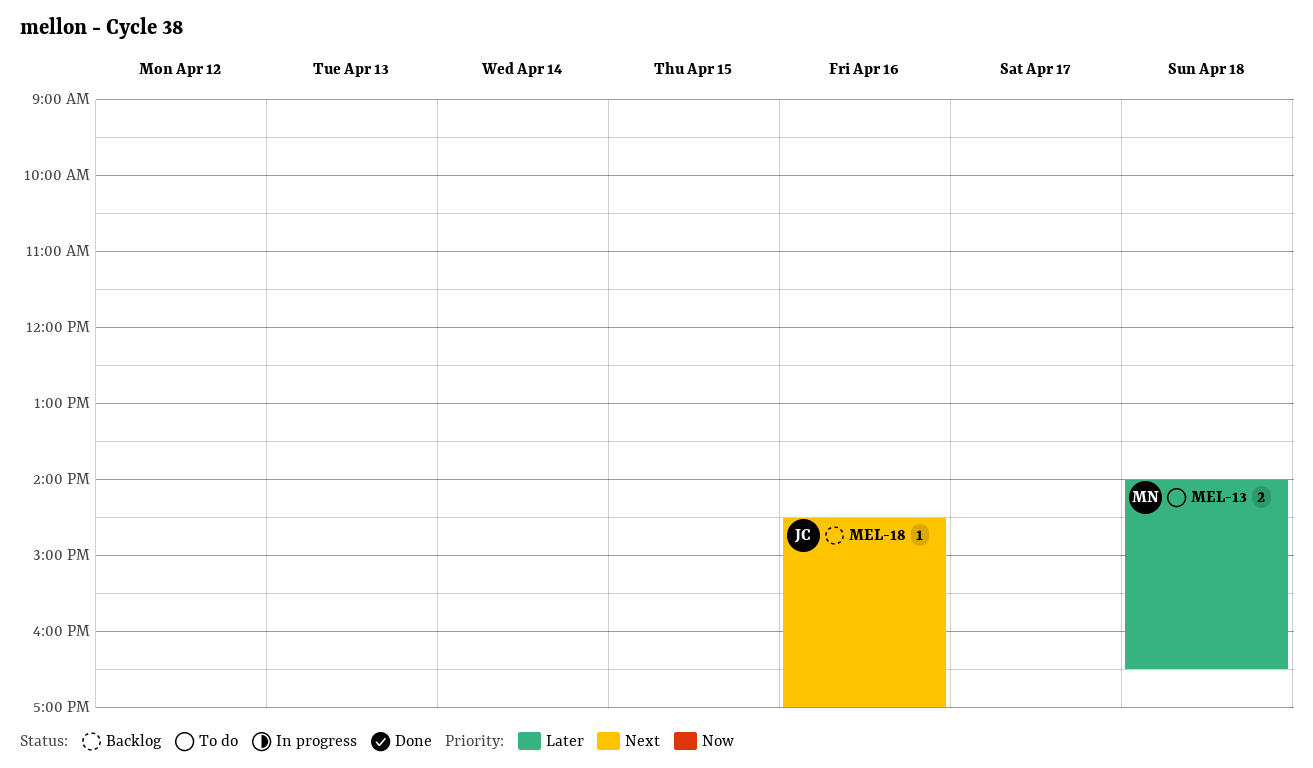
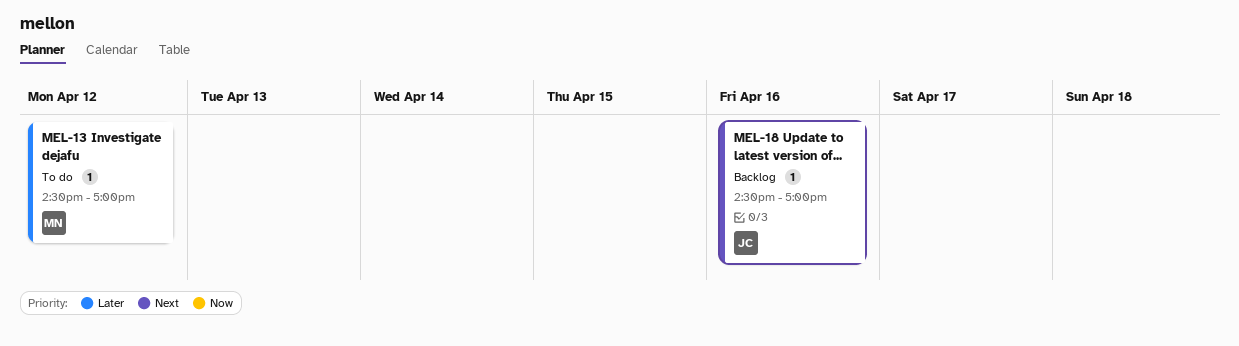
MEL-13, estimate: 2 -> 1
MEL-13, day: Apr 18 -> Apr 12
MEL-13, begins: 14:00 -> 14:30
MEL-13, ends: 16:30 -> 17:00

